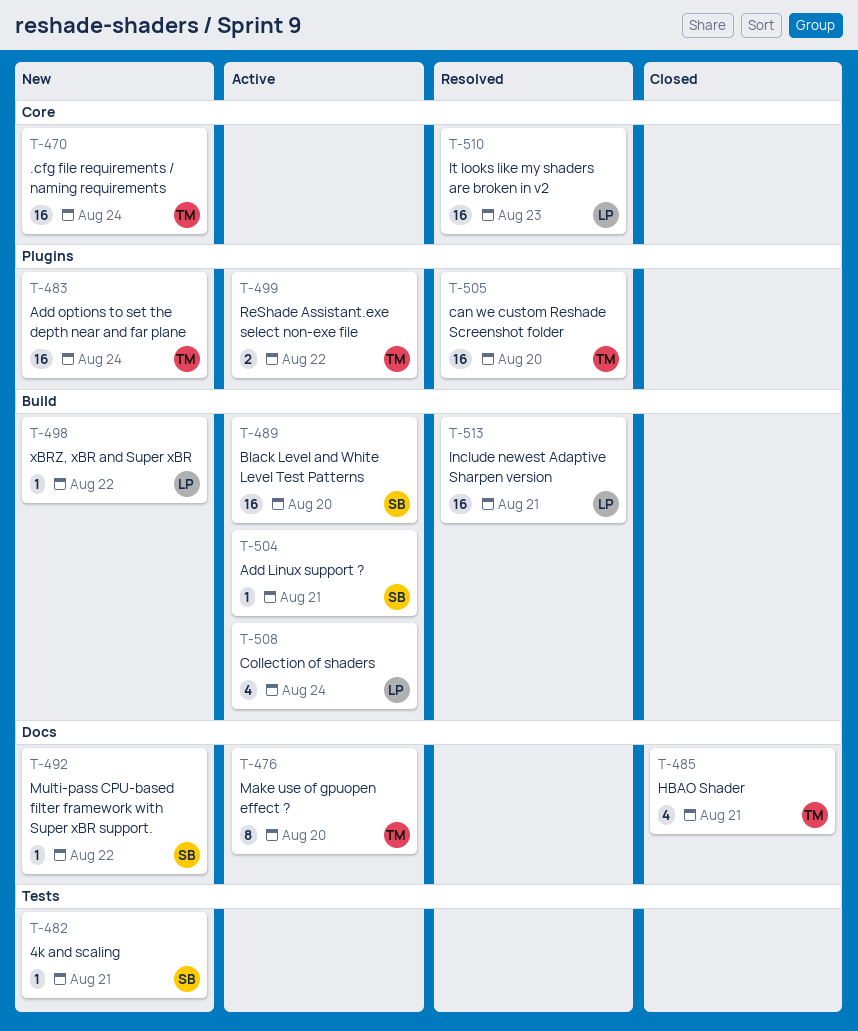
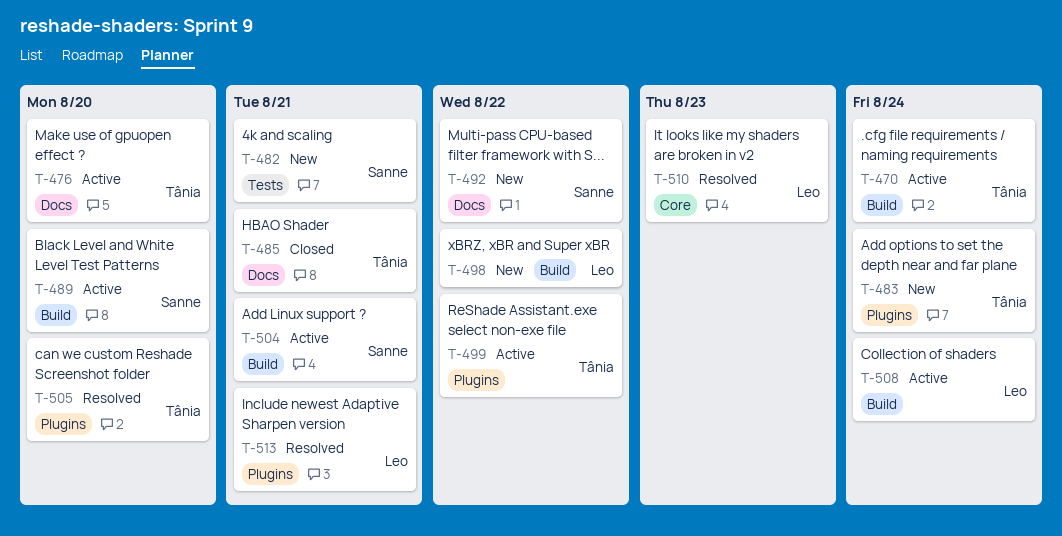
T-470, status: New -> Active
T-470, label: Core -> Build
T-513, label: Build -> Plugins

